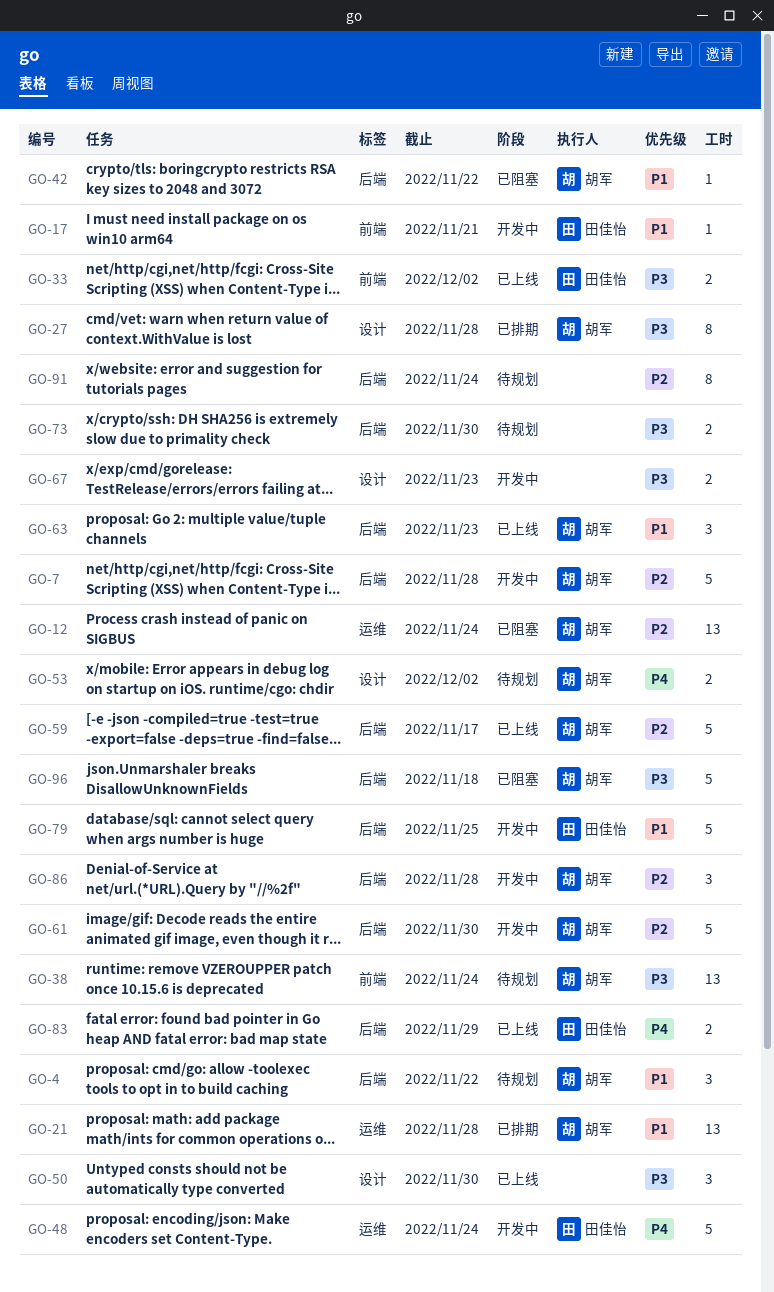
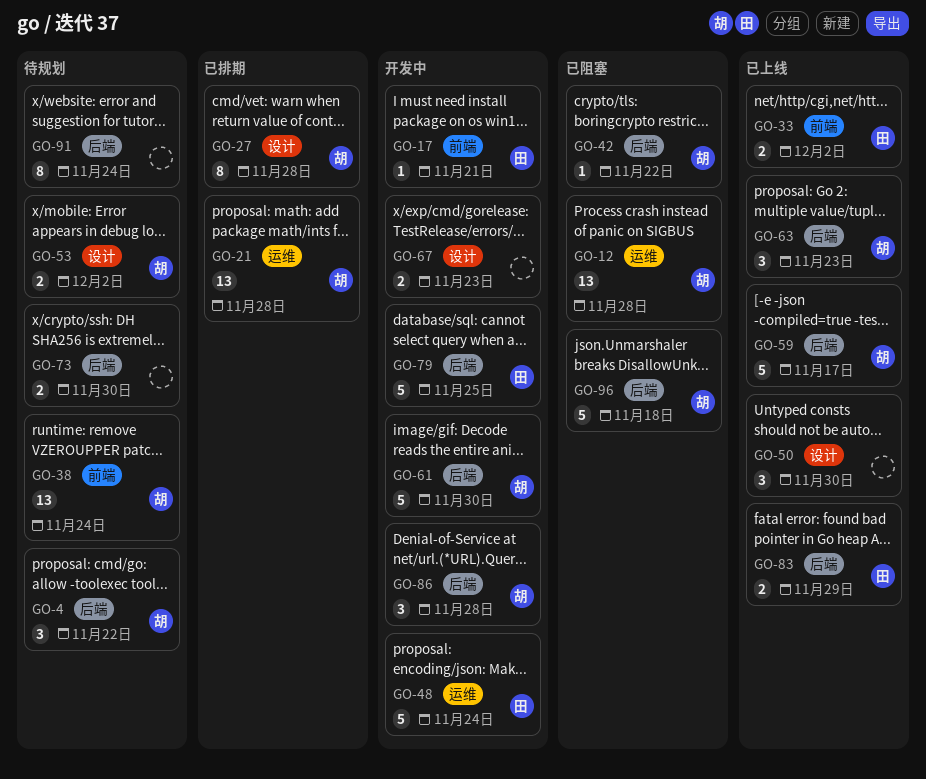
GO-7: present -> none
GO-12, due: Nov 24 -> Nov 28

